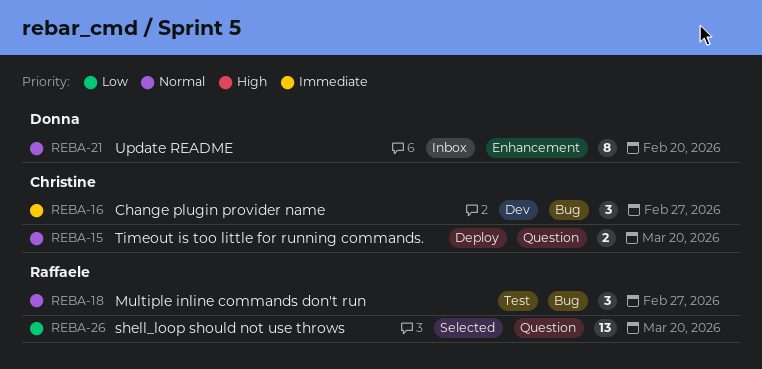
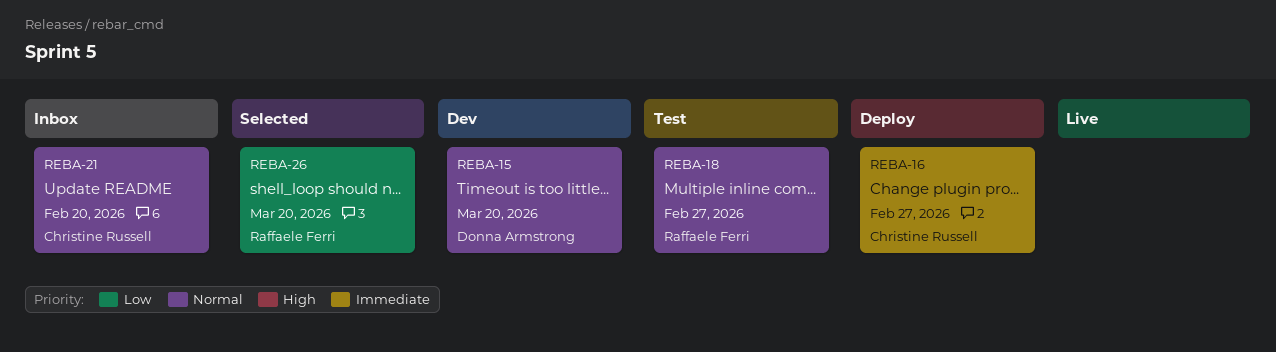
REBA-15, status: Deploy -> Dev
REBA-15, owner: Christine Russell -> Donna Armstrong
REBA-16, status: Dev -> Deploy
REBA-21, owner: Donna Armstrong -> Christine Russell

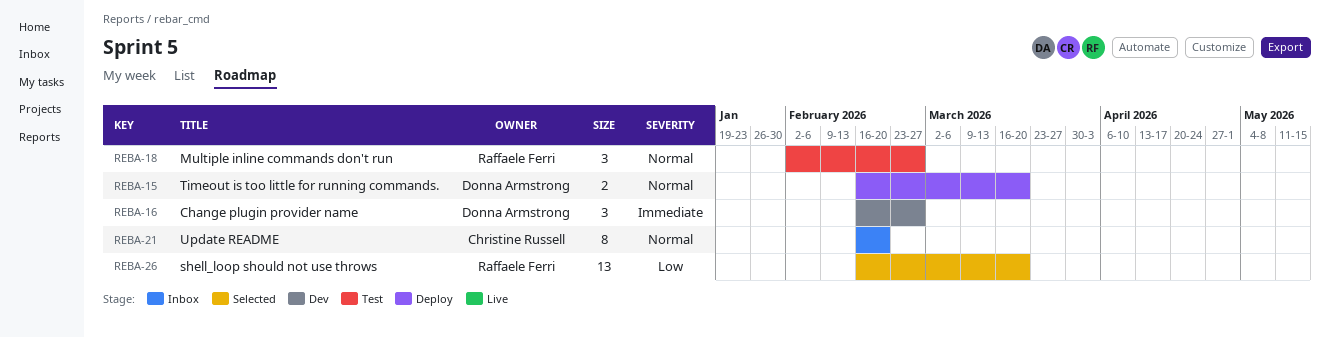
REBA-15, status: Dev -> Deploy
REBA-16, status: Deploy -> Dev
REBA-16, owner: Christine Russell -> Donna Armstrong

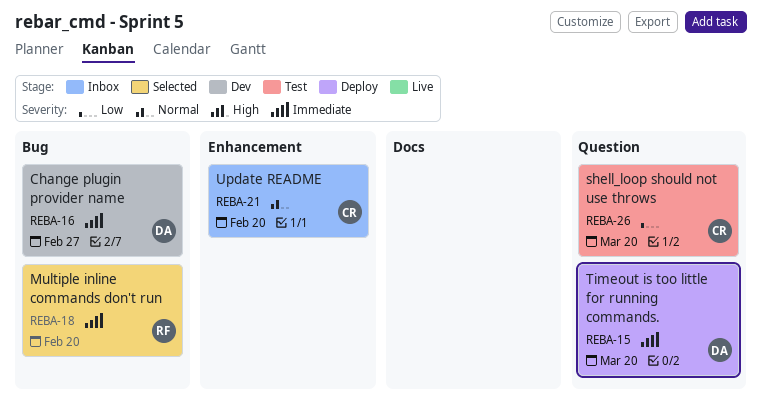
REBA-15, priority: Normal -> Immediate
REBA-18, status: Test -> Selected
REBA-18, priority: Normal -> Immediate
REBA-18, due: Feb 27 -> Feb 20
REBA-26, status: Selected -> Test
REBA-26, owner: Raffaele Ferri -> Christine Russell

